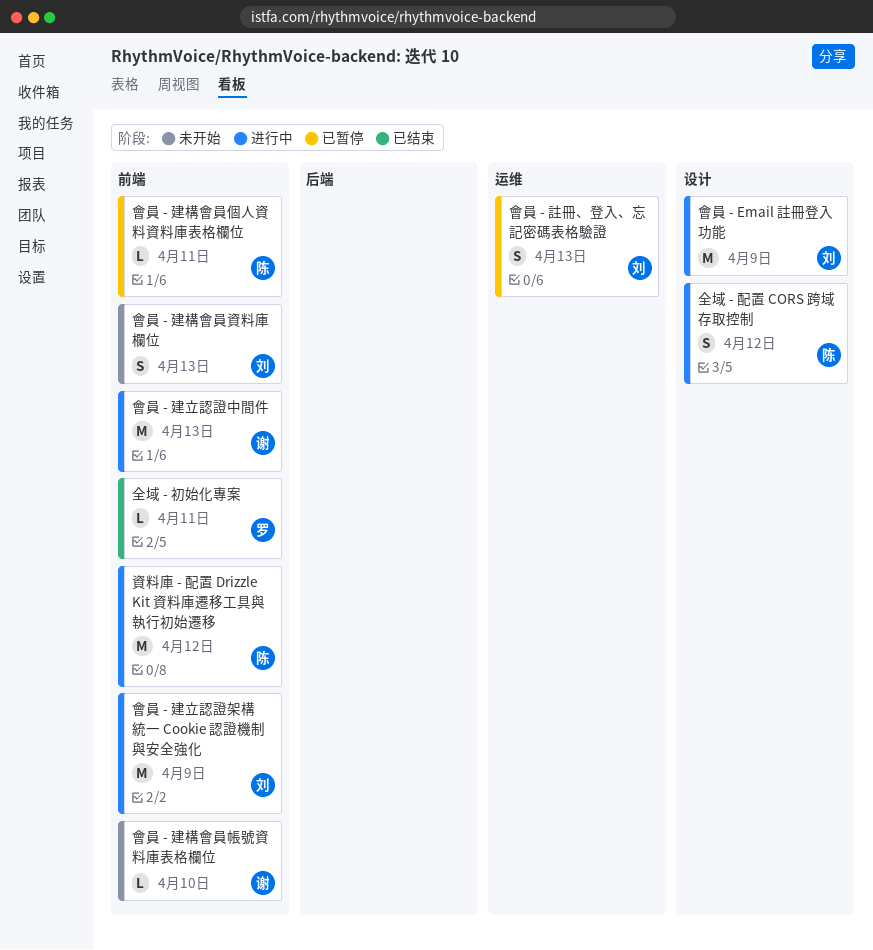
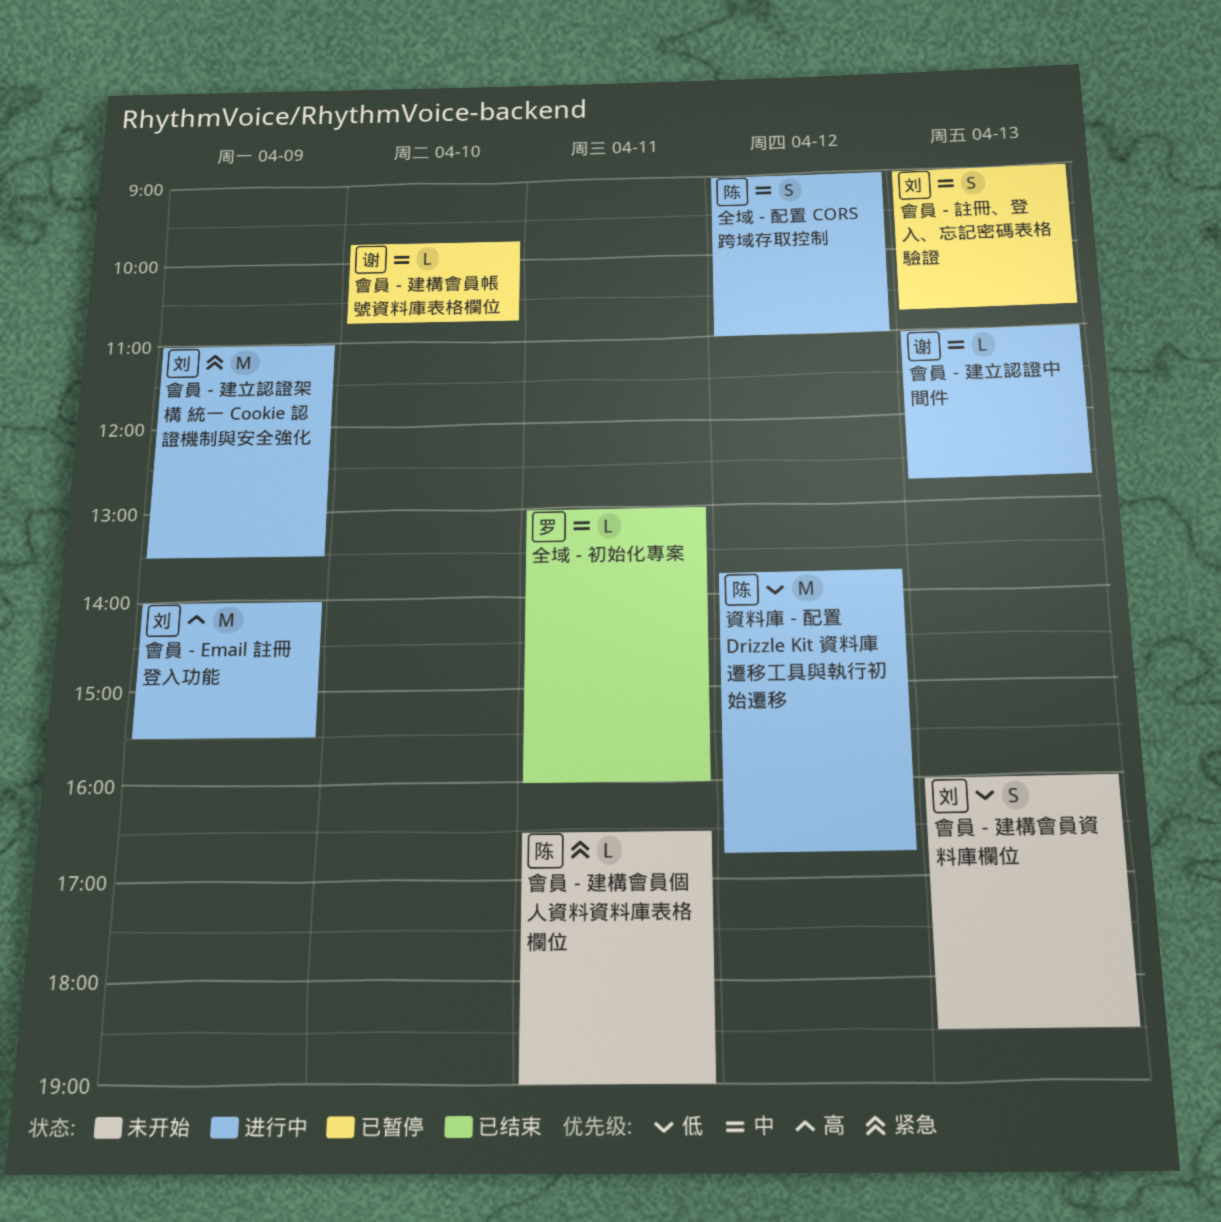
會員 - 建構會員個人資料資料庫表格欄位, status: 已暂停 -> 未开始
會員 - 建構會員帳號資料庫表格欄位, status: 未开始 -> 已暂停
會員 - 建立認證中間件, estimate: M -> L

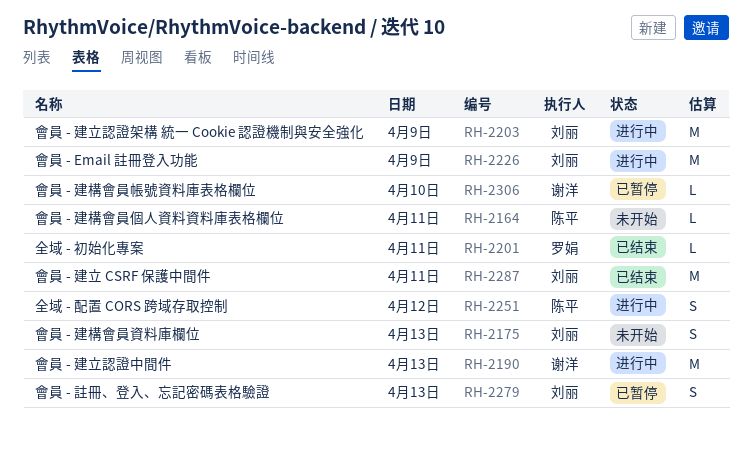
會員 - 建立 CSRF 保護中間件: none -> present
會員 - 建立認證中間件, estimate: L -> M
資料庫 - 配置 Drizzle Kit 資料庫遷移工具與執行初始遷移: present -> none

